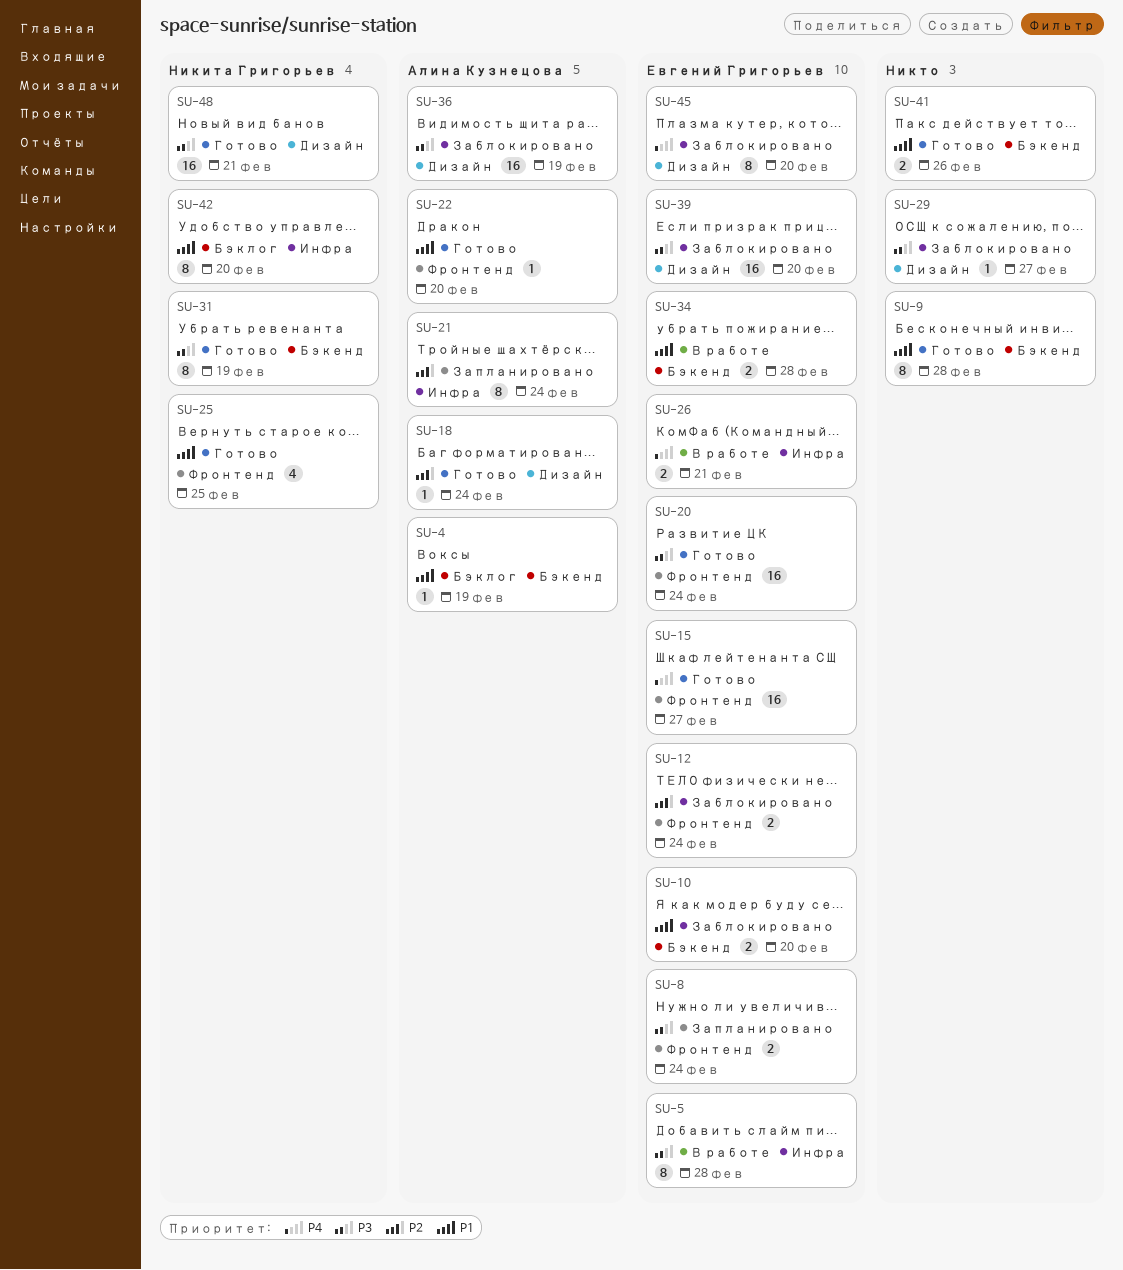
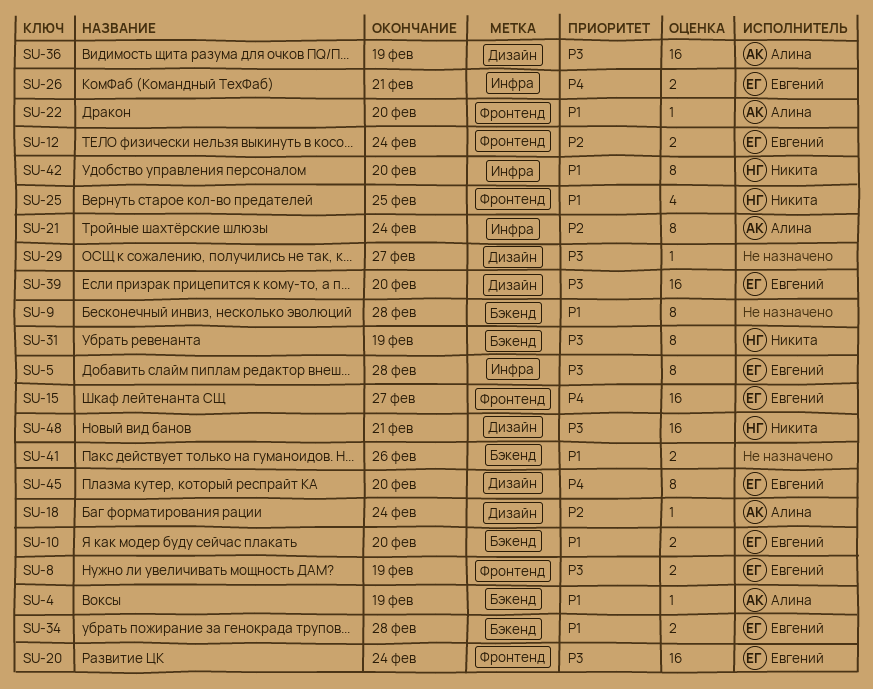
SU-8, due: Feb 24 -> Feb 19

